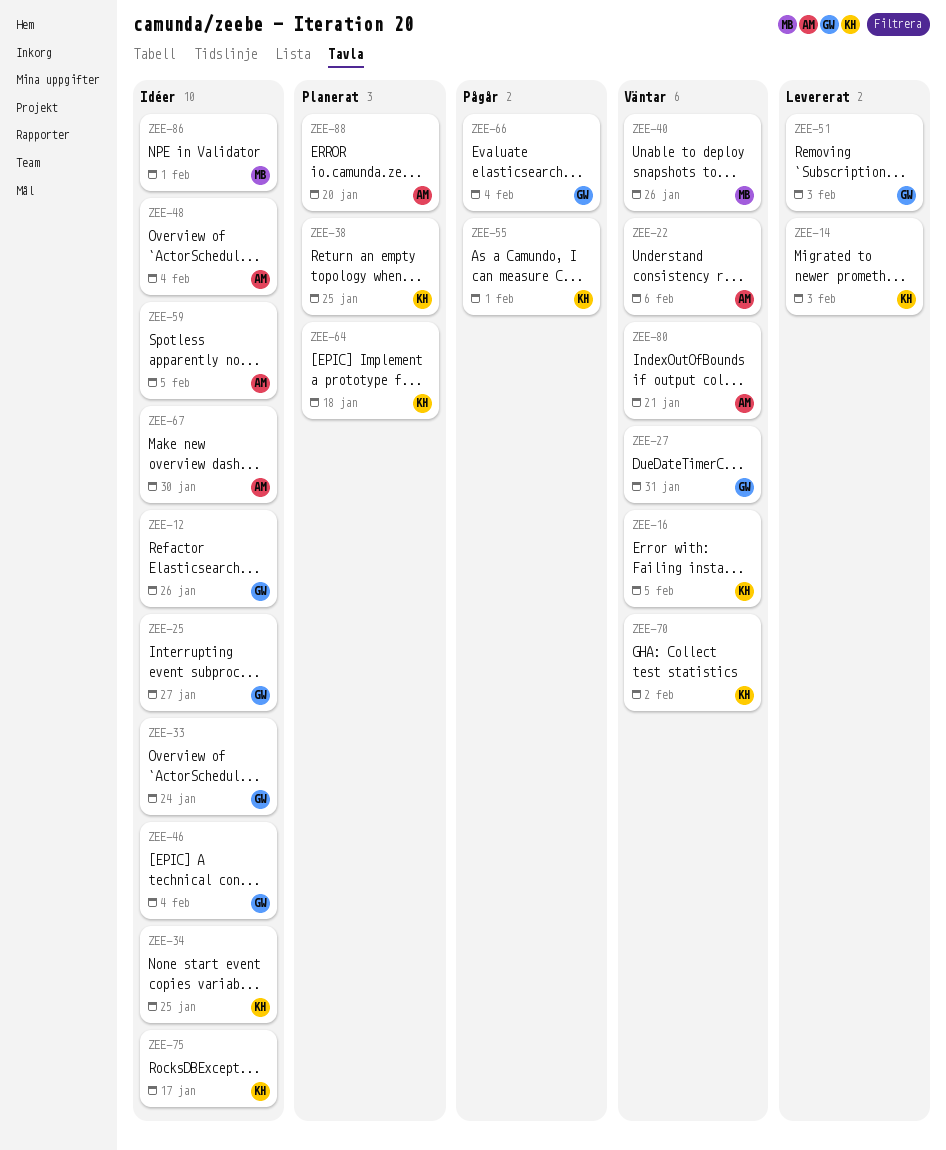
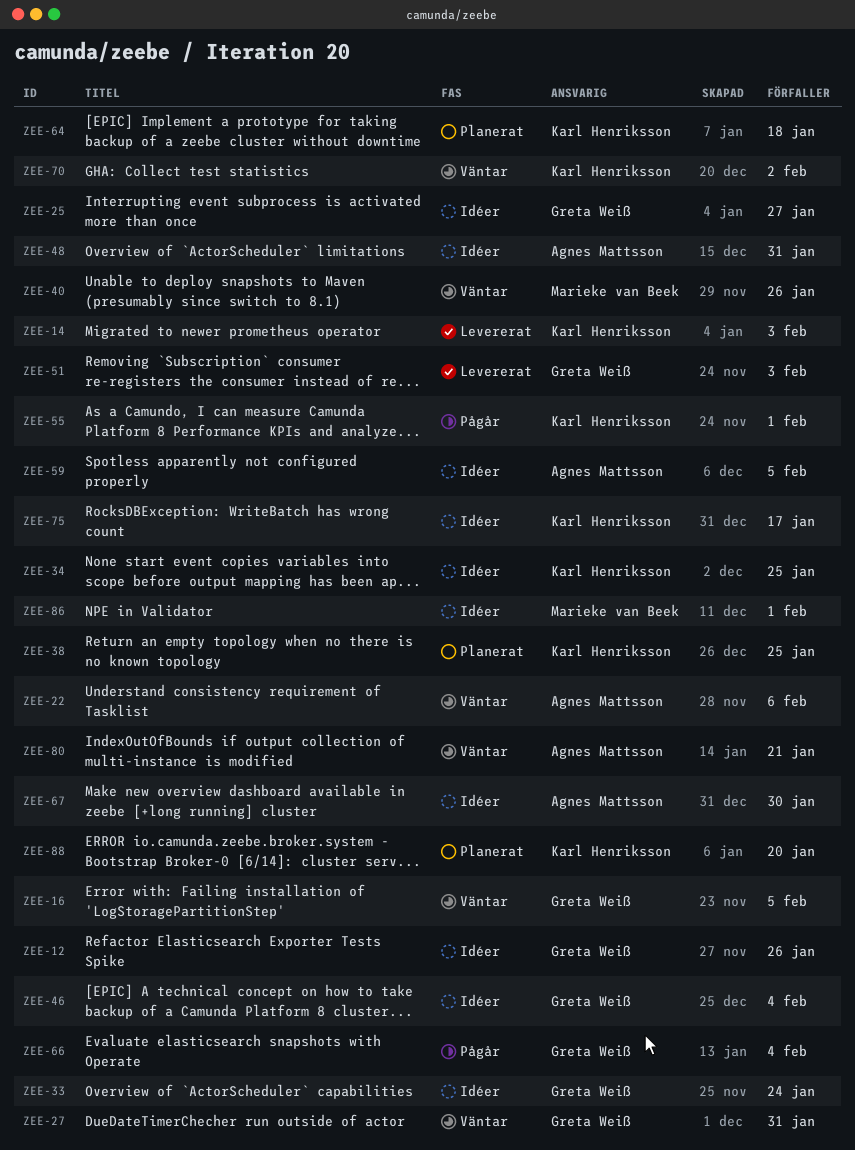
ZEE-16, owner: Karl Henriksson -> Greta Weiß
ZEE-48, due: Feb 4 -> Jan 31
ZEE-88, owner: Agnes Mattsson -> Karl Henriksson

